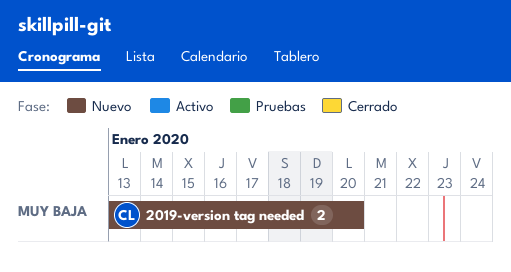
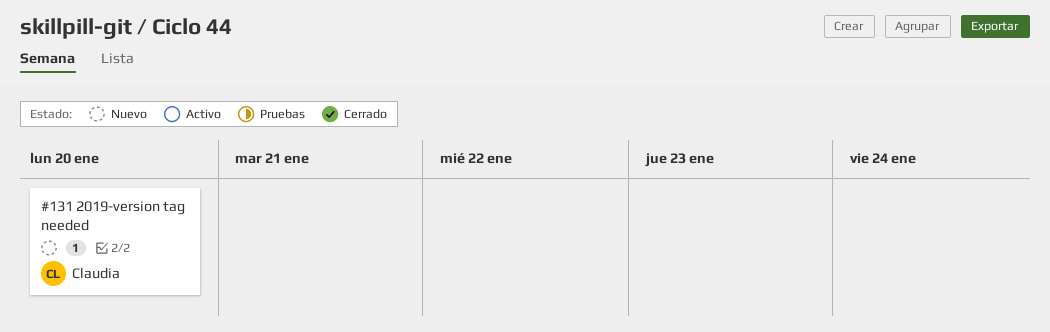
2019-version tag needed, estimate: 2 -> 1

